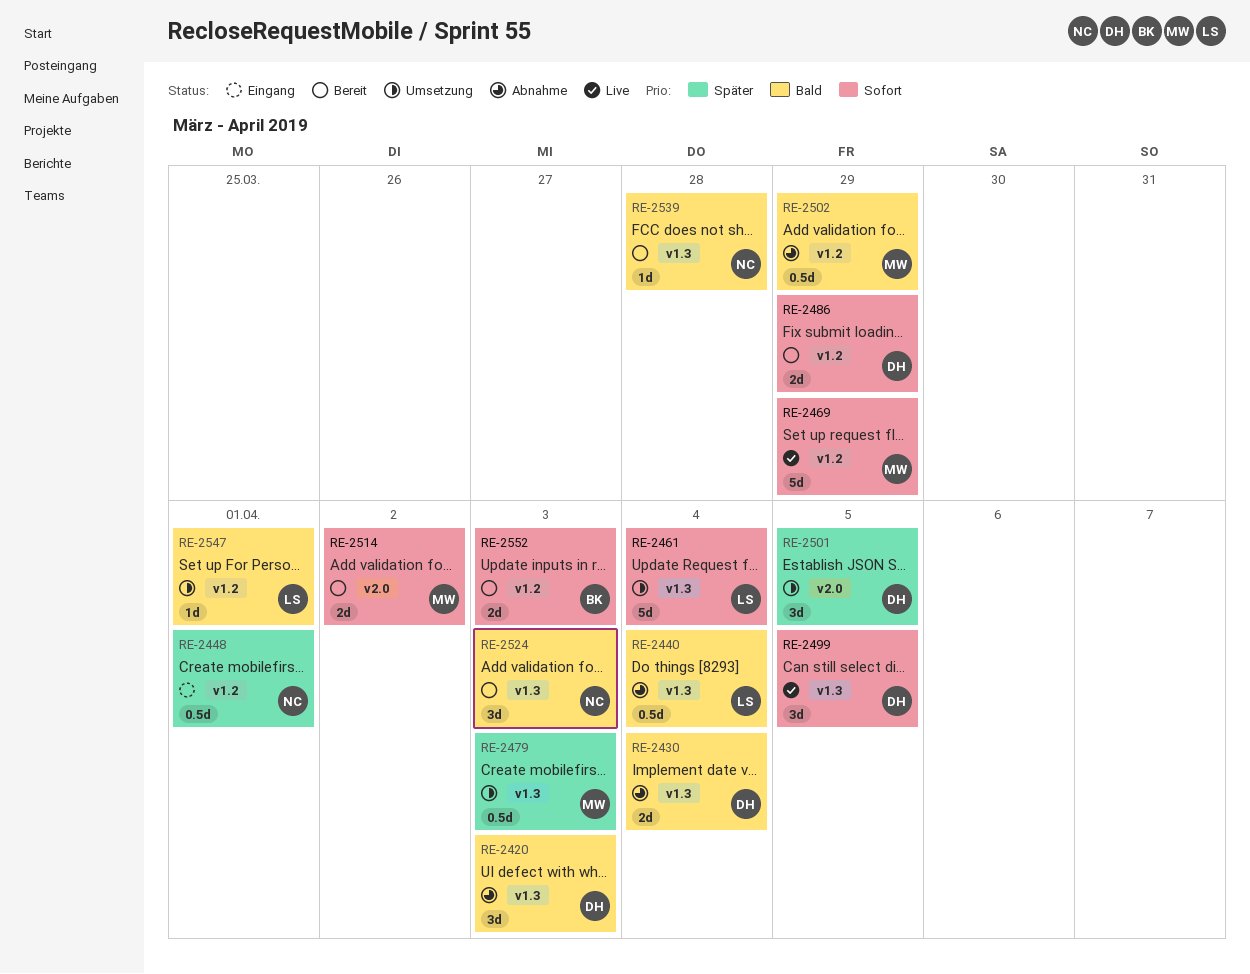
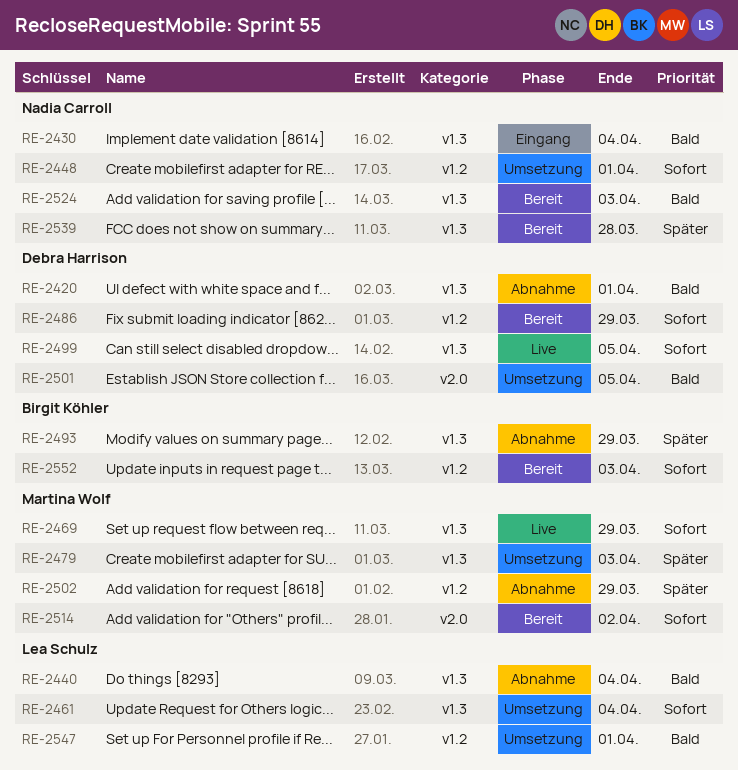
RE-2420, due: Apr 3 -> Apr 1
RE-2430, status: Abnahme -> Eingang
RE-2430, owner: Debra Harrison -> Nadia Carroll
RE-2448, status: Eingang -> Umsetzung
RE-2448, priority: Später -> Sofort
RE-2469, label: v1.2 -> v1.3
RE-2493: none -> present
RE-2501, priority: Später -> Bald
RE-2502, priority: Bald -> Später
RE-2539, priority: Bald -> Später

